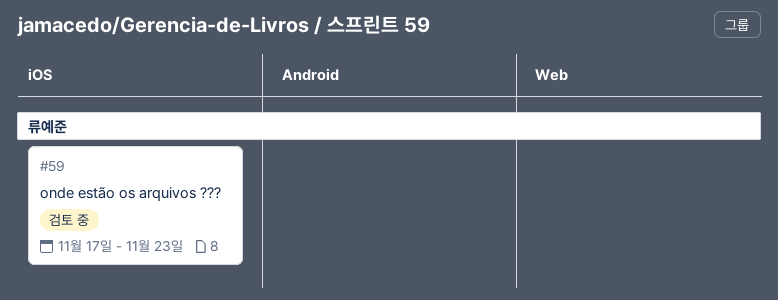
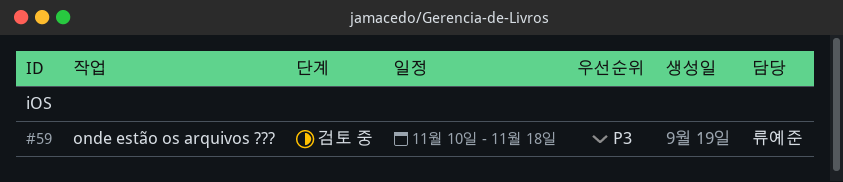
#59, start: Nov 17 -> Nov 10
#59, due: Nov 23 -> Nov 18

